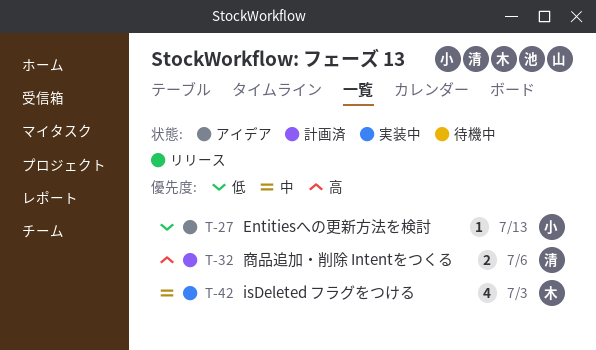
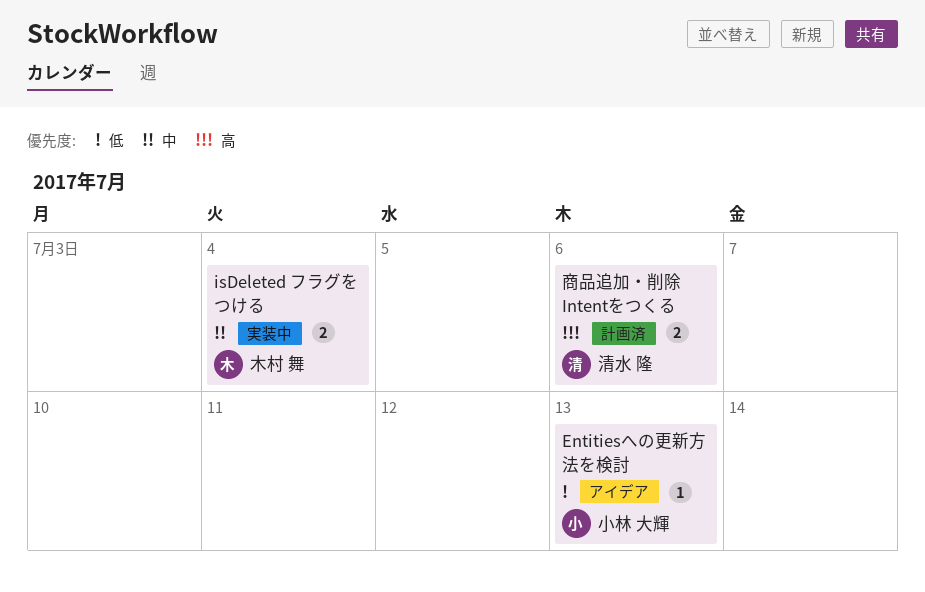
isDeleted フラグをつける, estimate: 4 -> 2
isDeleted フラグをつける, due: Jul 3 -> Jul 4

